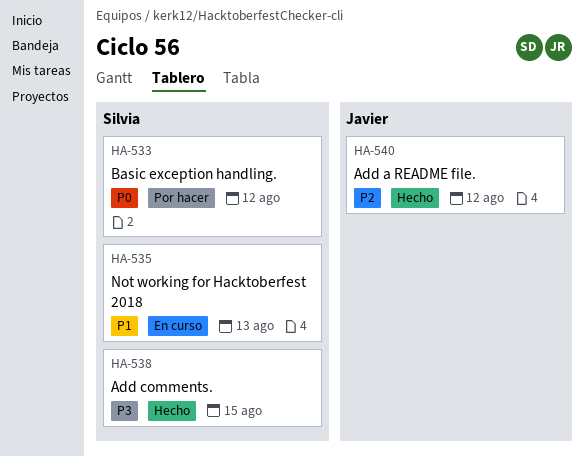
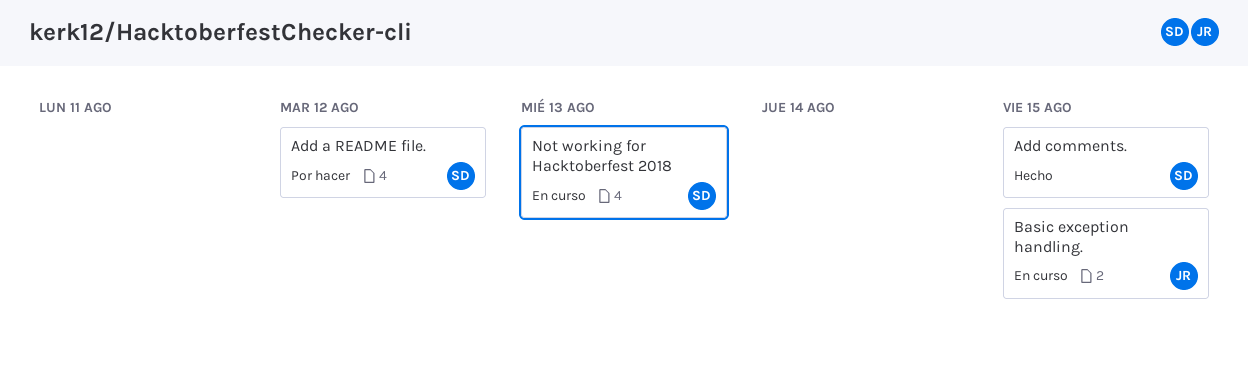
Add a README file., status: Hecho -> Por hacer
Add a README file., owner: Javier -> Silvia
Basic exception handling., status: Por hacer -> En curso
Basic exception handling., owner: Silvia -> Javier
Basic exception handling., due: Aug 12 -> Aug 15

